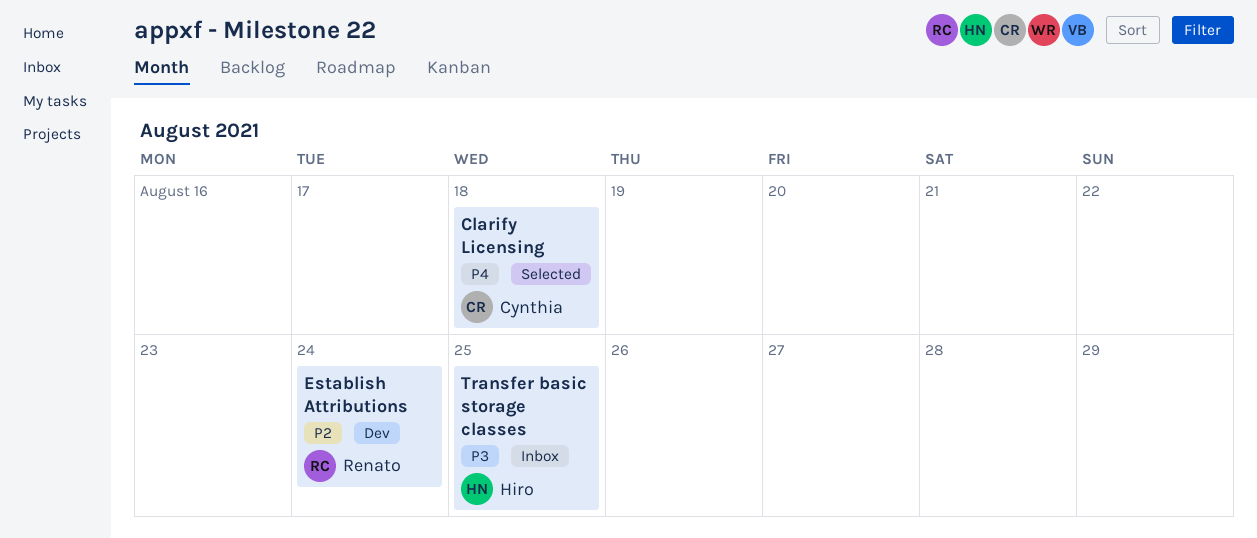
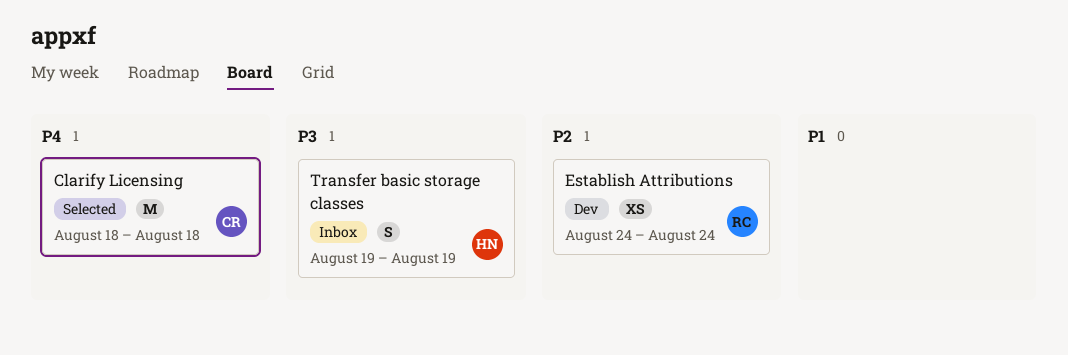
Transfer basic storage classes, due: Aug 25 -> Aug 19

